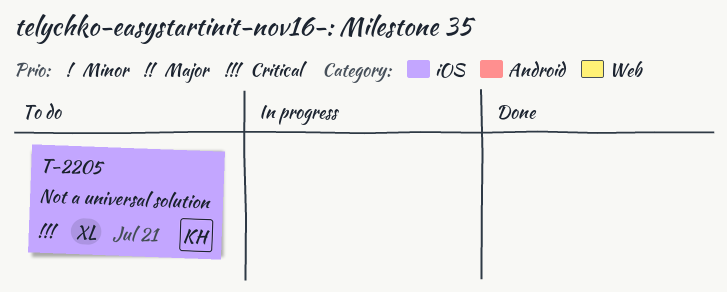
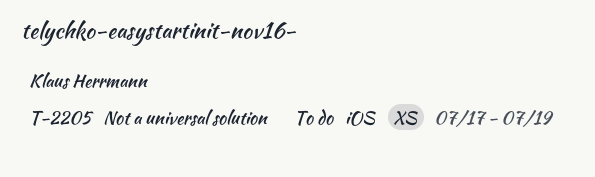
T-2205, estimate: XL -> XS
T-2205, due: Jul 21 -> Jul 19

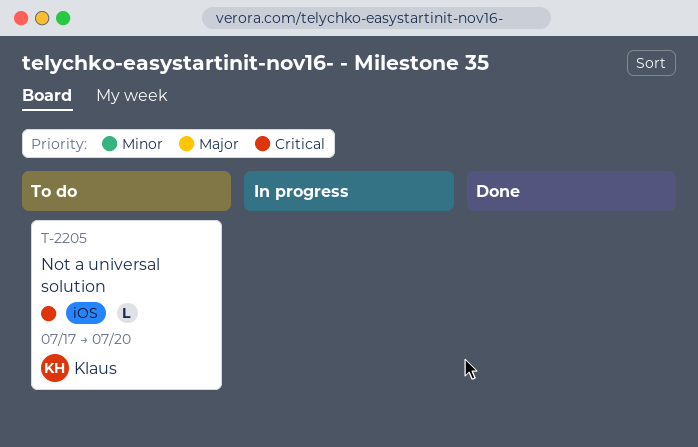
T-2205, estimate: XS -> L
T-2205, due: Jul 19 -> Jul 20

